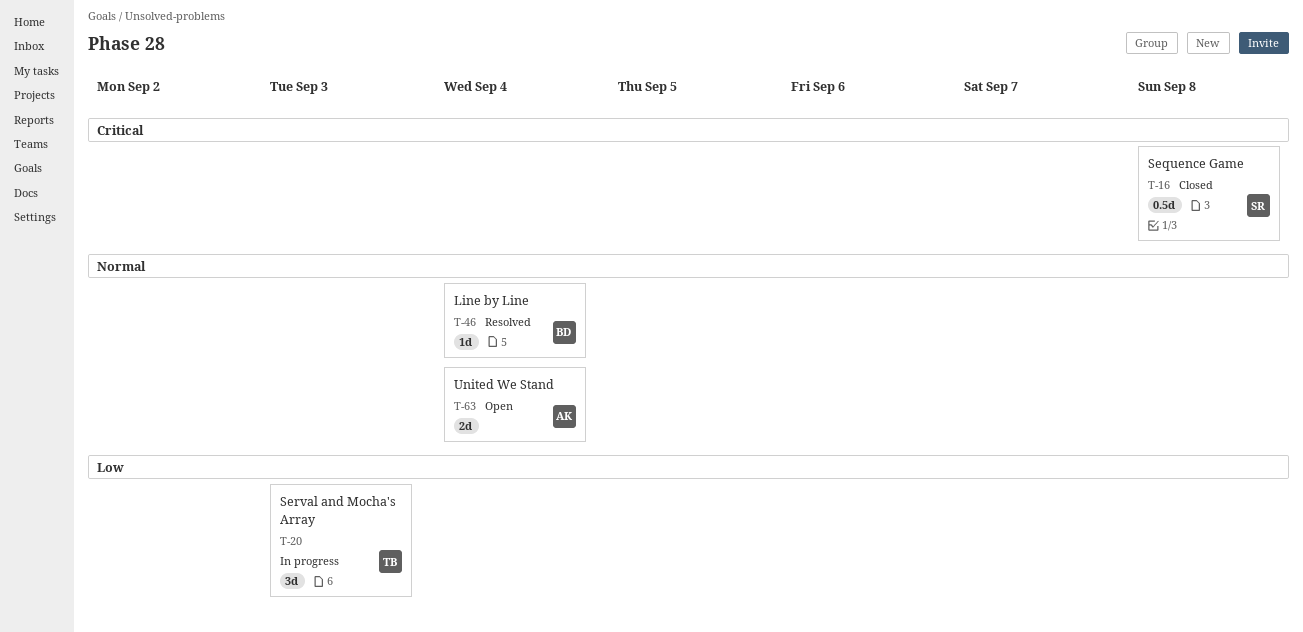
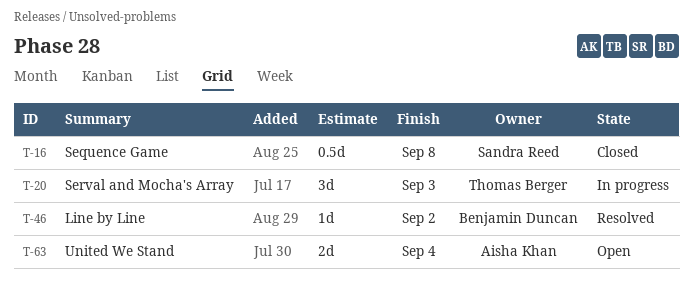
T-46, due: Sep 4 -> Sep 2

